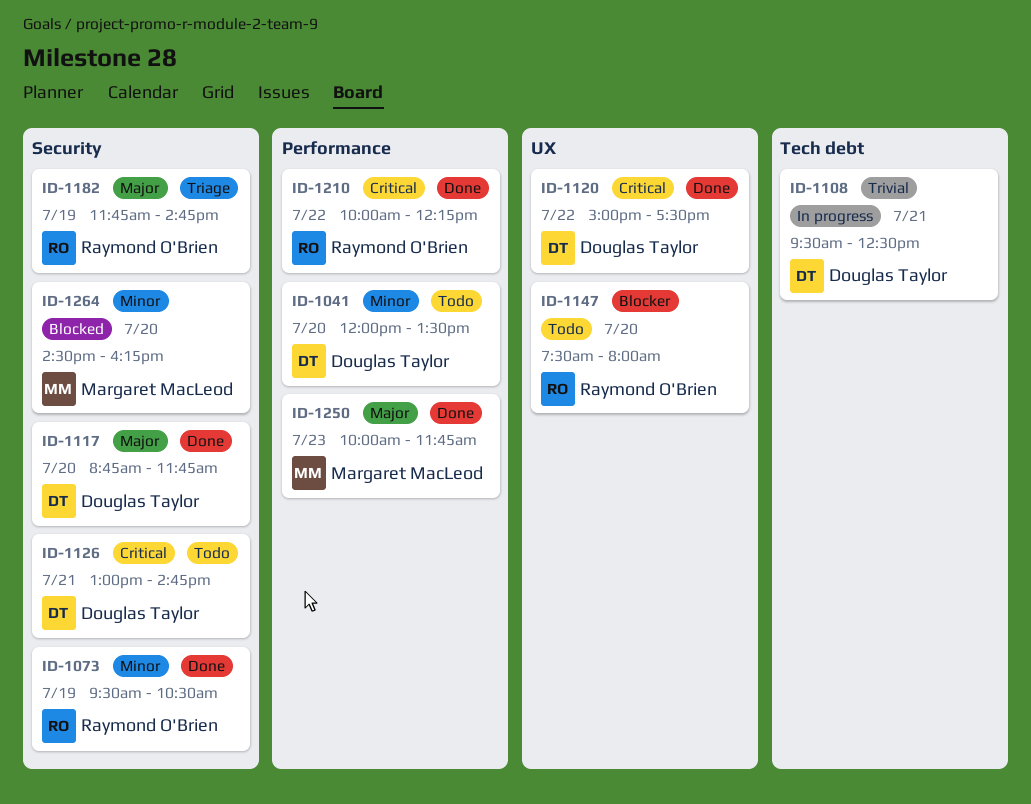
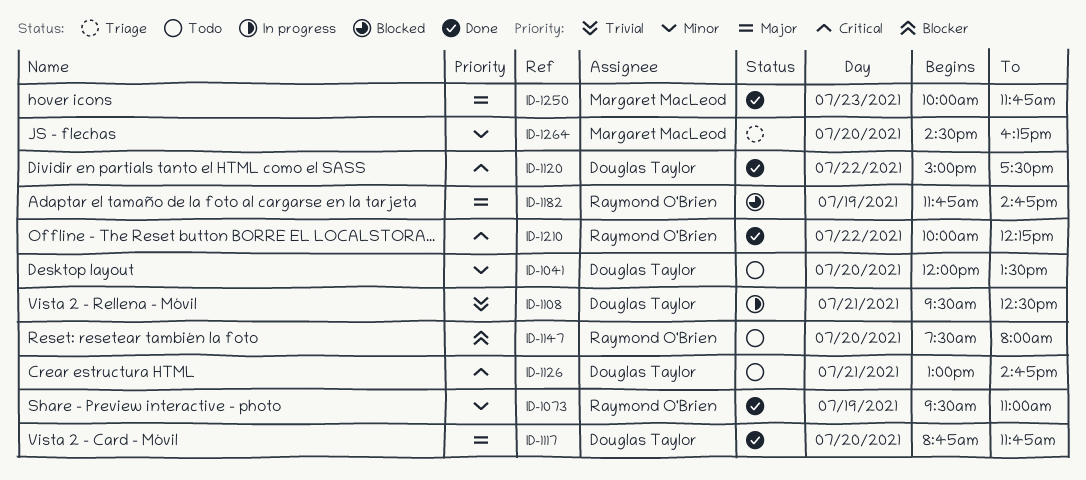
ID-1073, ends: 10:30 -> 11:00
ID-1182, status: Triage -> Blocked
ID-1264, status: Blocked -> Triage

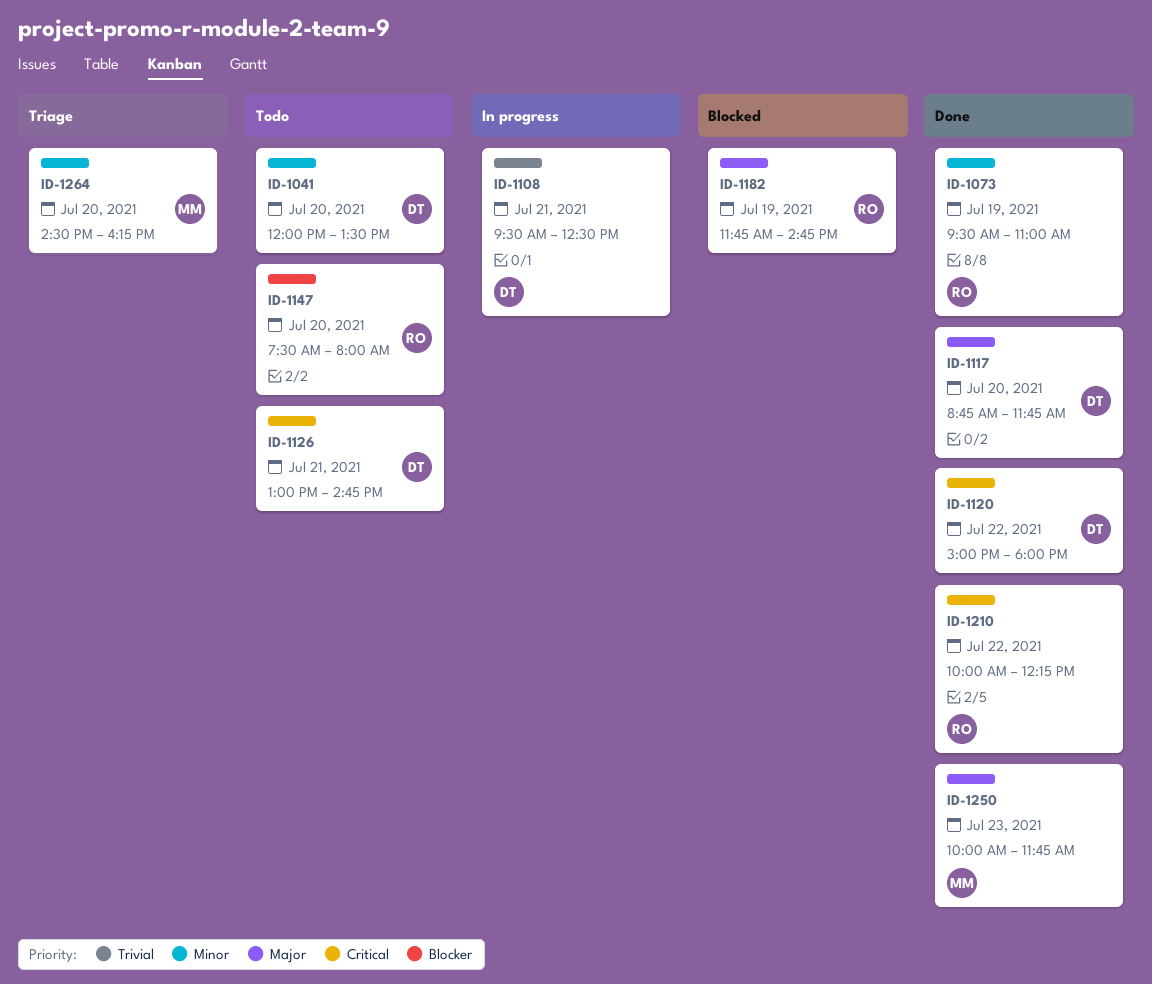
ID-1120, ends: 17:30 -> 18:00

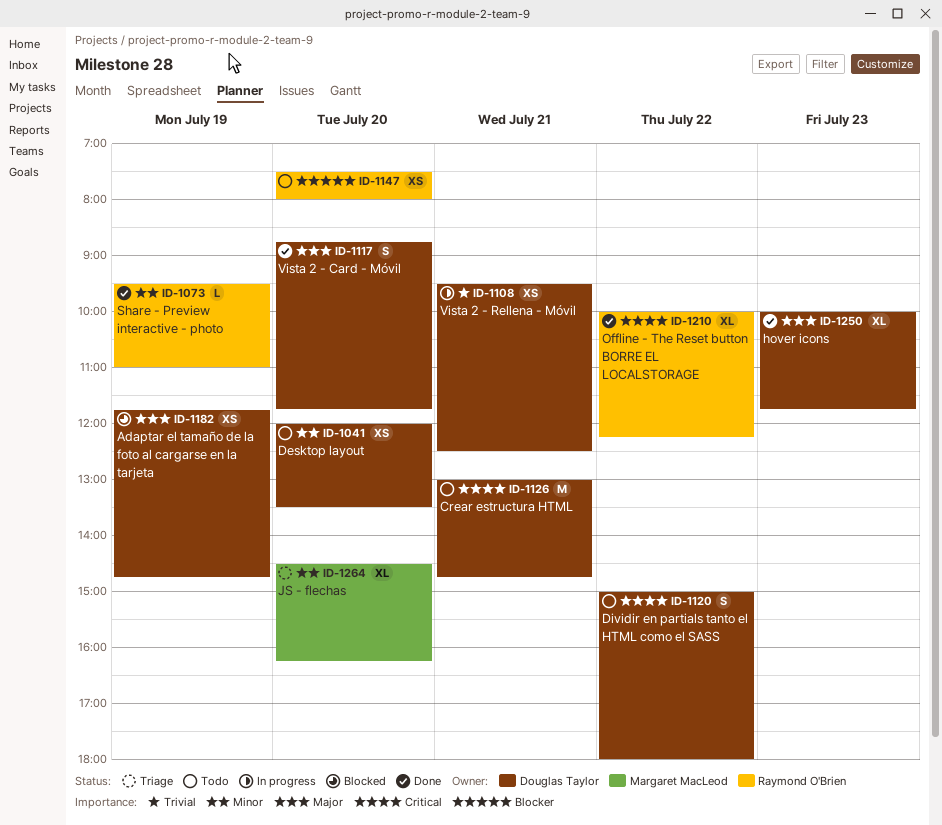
ID-1120, status: Done -> Todo
ID-1182, owner: Raymond O'Brien -> Douglas Taylor
ID-1250, owner: Margaret MacLeod -> Douglas Taylor

